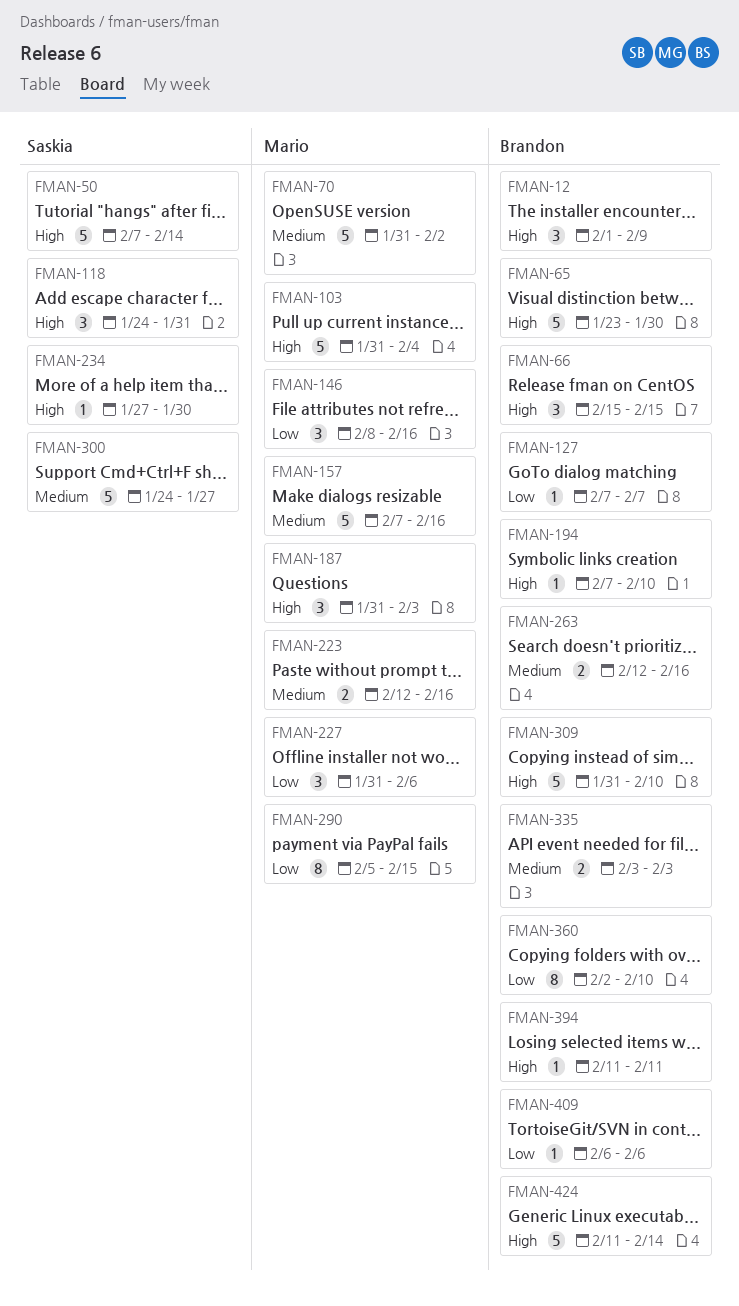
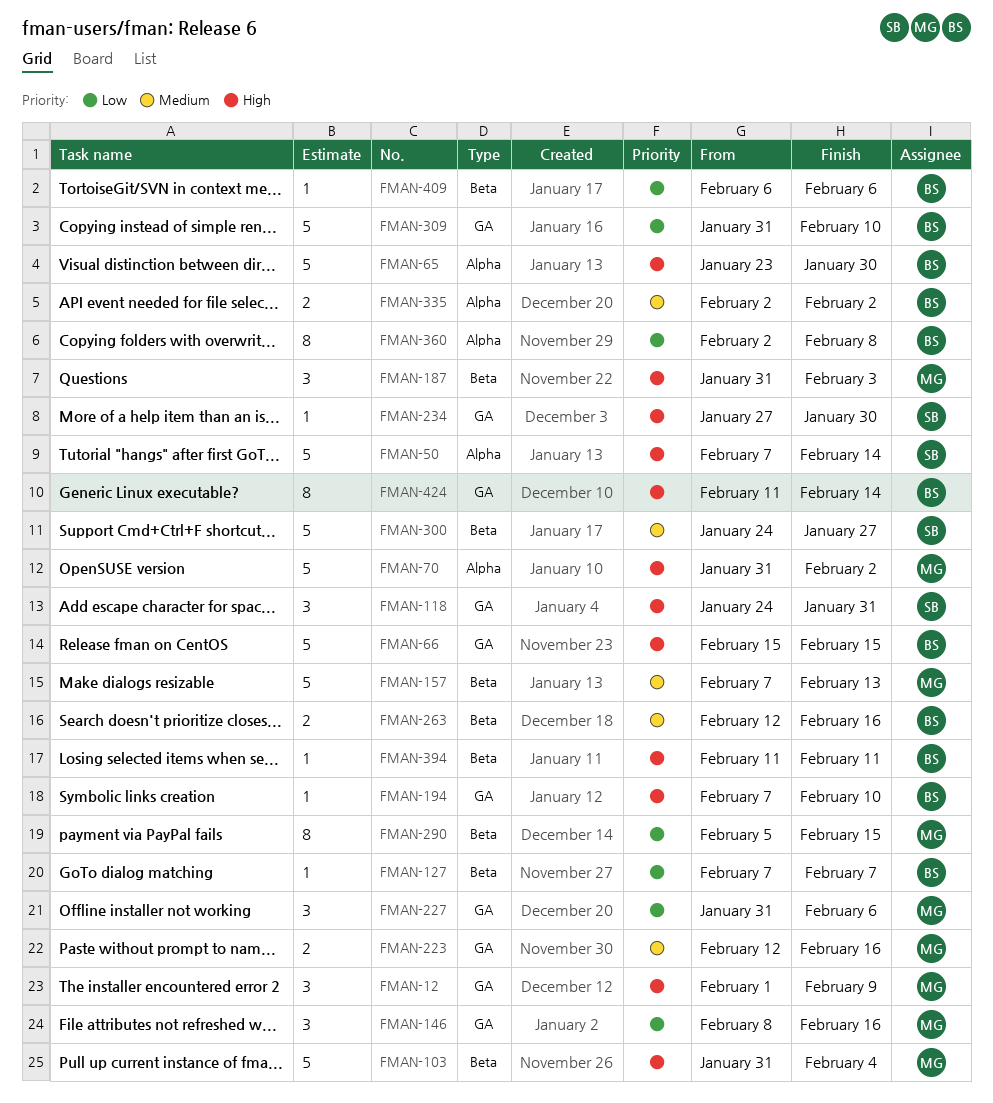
FMAN-12, owner: Brandon -> Mario
FMAN-66, estimate: 3 -> 5
FMAN-70, priority: Medium -> High
FMAN-157, due: Feb 16 -> Feb 13
FMAN-309, priority: High -> Low
FMAN-335, start: Feb 3 -> Feb 2
FMAN-335, due: Feb 3 -> Feb 2
FMAN-360, due: Feb 10 -> Feb 8
FMAN-424, estimate: 5 -> 8

